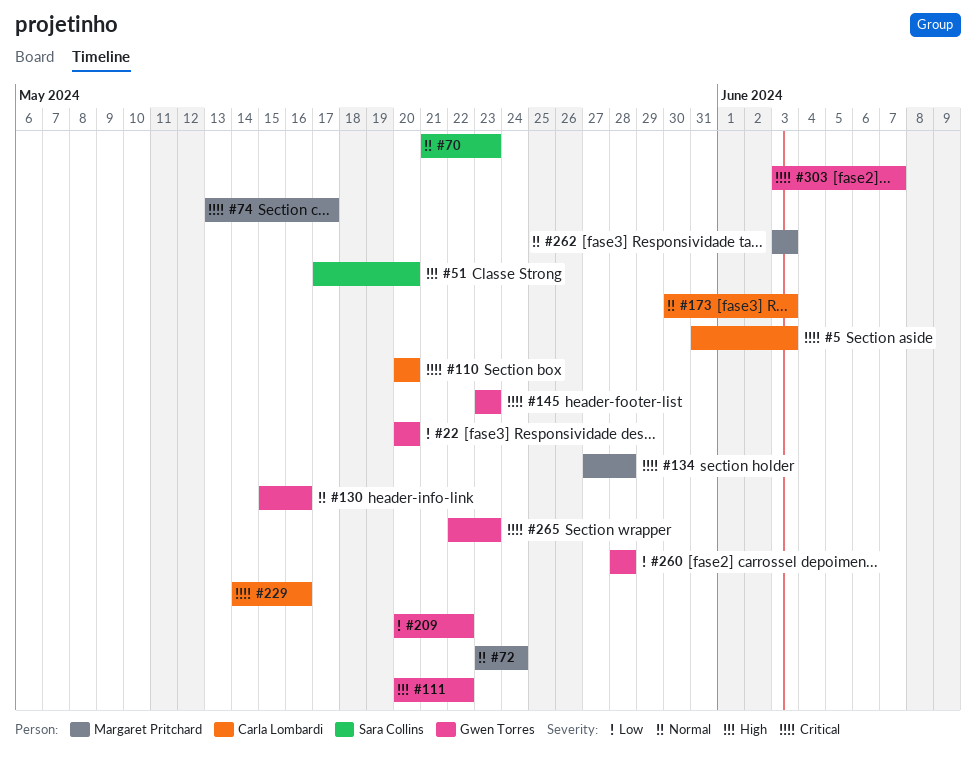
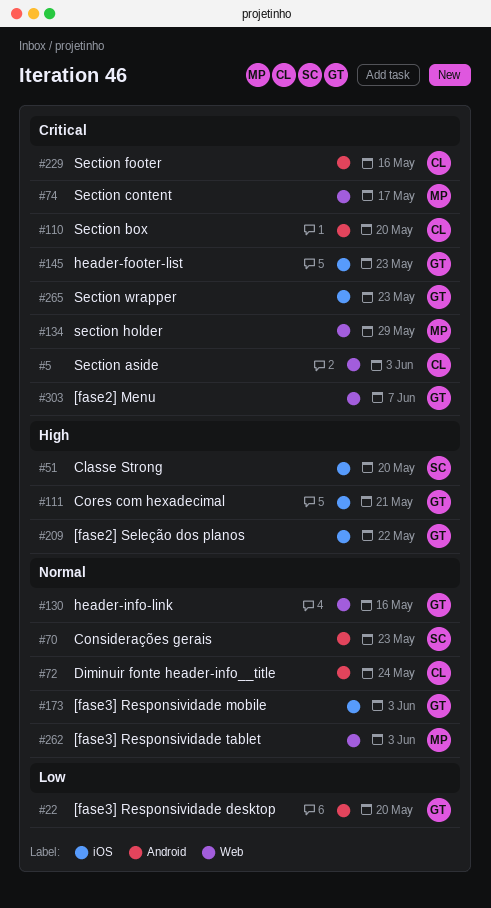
#72, owner: Margaret Pritchard -> Carla Lombardi
#111, due: May 22 -> May 21
#134, due: May 28 -> May 29
#173, owner: Carla Lombardi -> Gwen Torres
#209, priority: Low -> High
#260: present -> none

